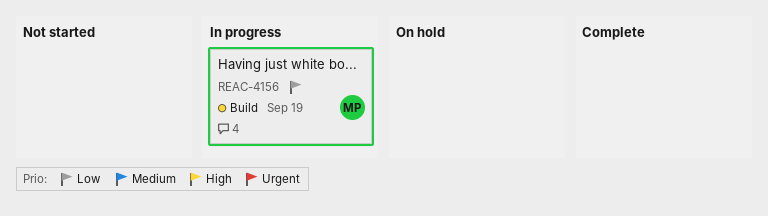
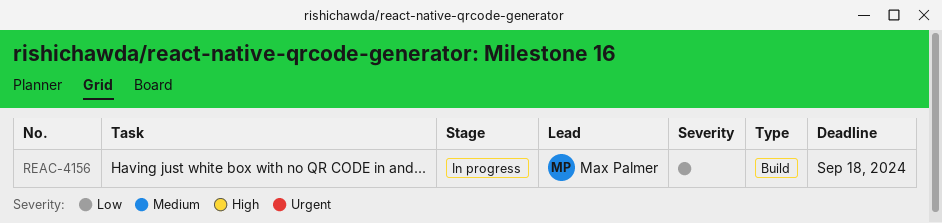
REAC-4156, due: Sep 19 -> Sep 18

